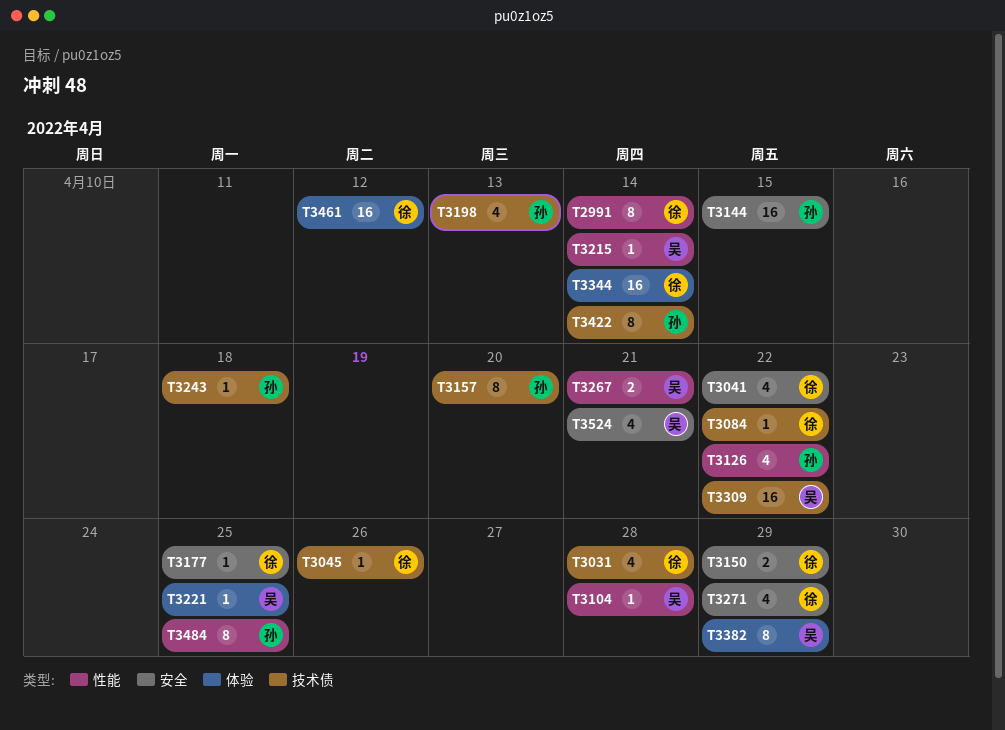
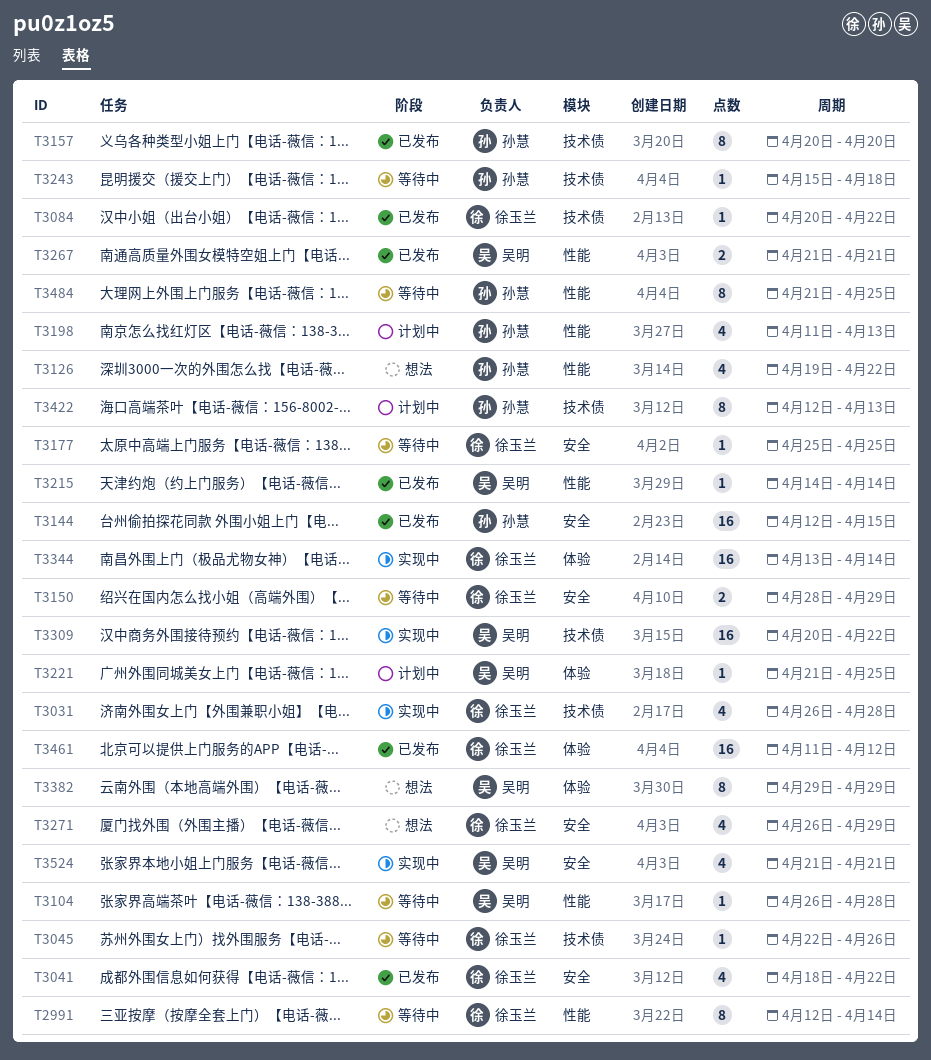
T3198, label: 技术债 -> 性能
T3422, due: Apr 14 -> Apr 13

